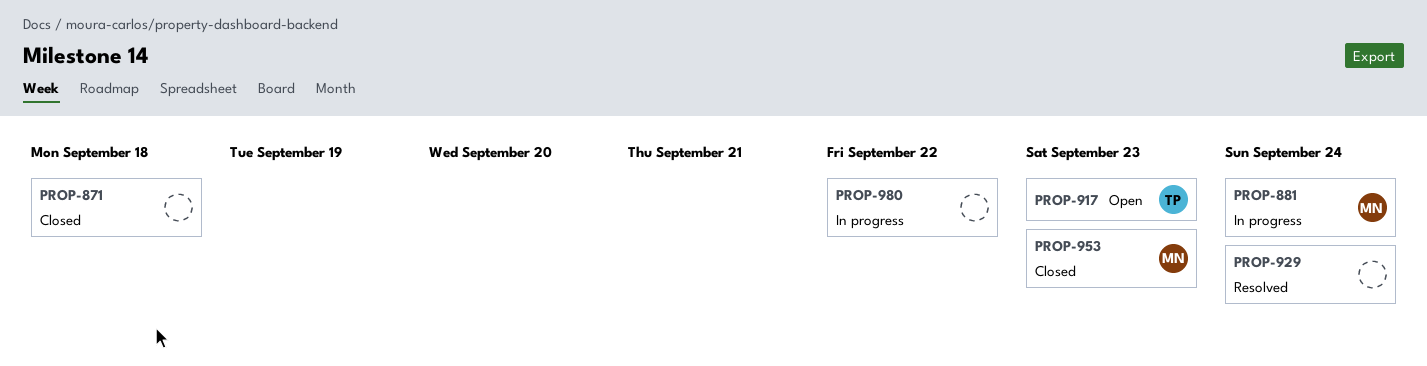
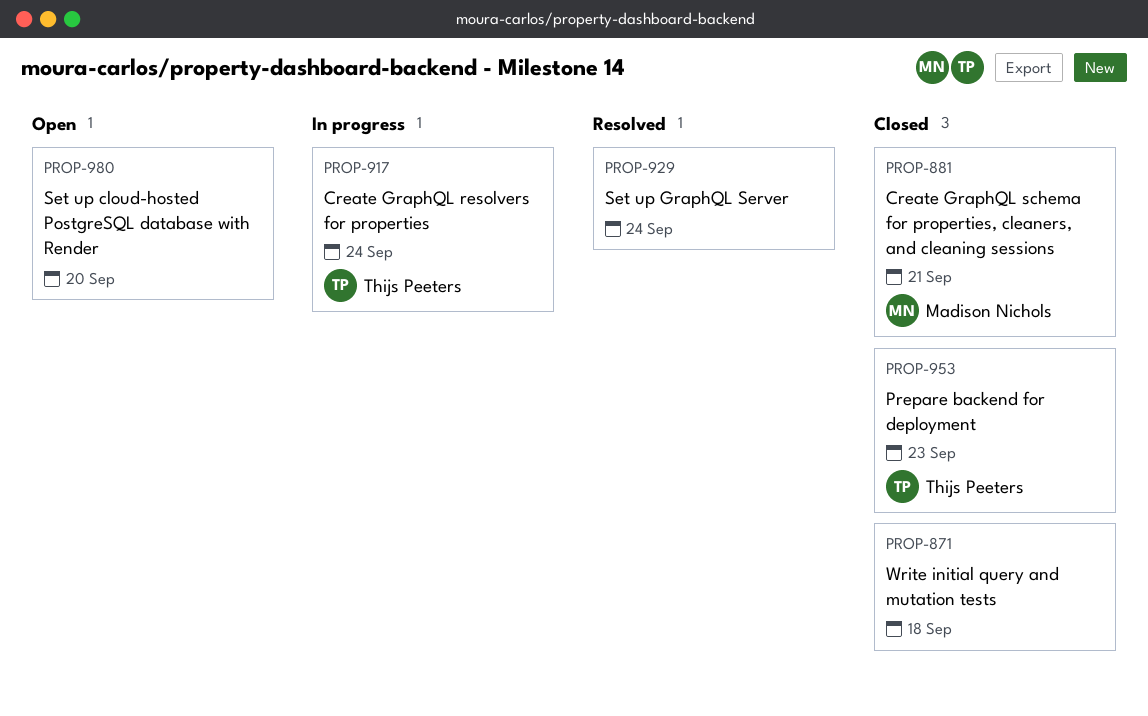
PROP-881, status: In progress -> Closed
PROP-881, due: Sep 24 -> Sep 21
PROP-917, status: Open -> In progress
PROP-917, due: Sep 23 -> Sep 24
PROP-953, owner: Madison Nichols -> Thijs Peeters
PROP-980, status: In progress -> Open
PROP-980, due: Sep 22 -> Sep 20

